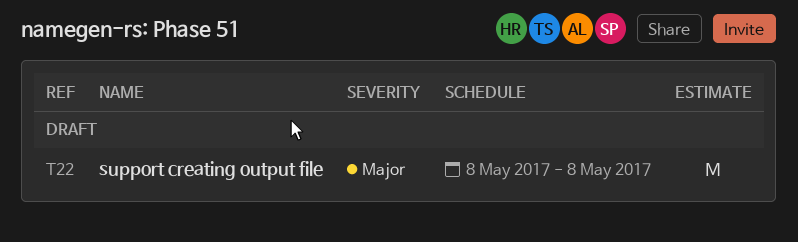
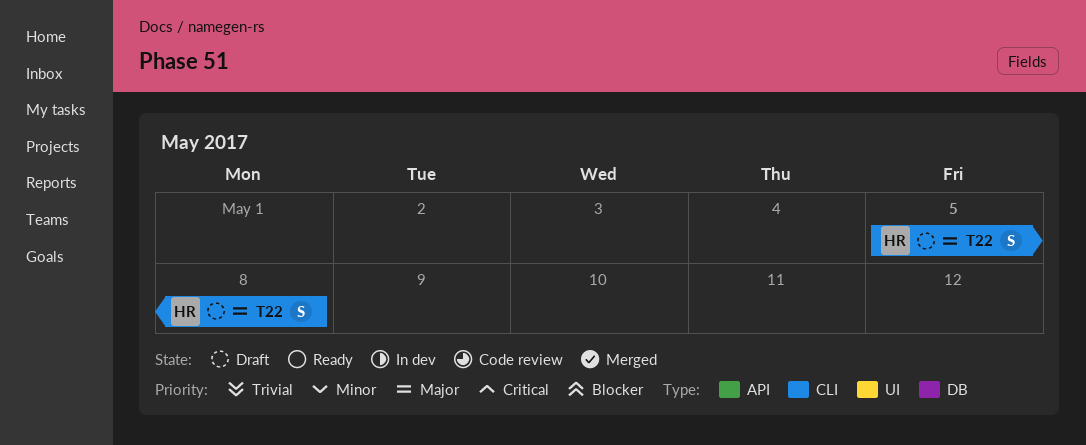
T22, estimate: M -> S
T22, start: May 8 -> May 5

